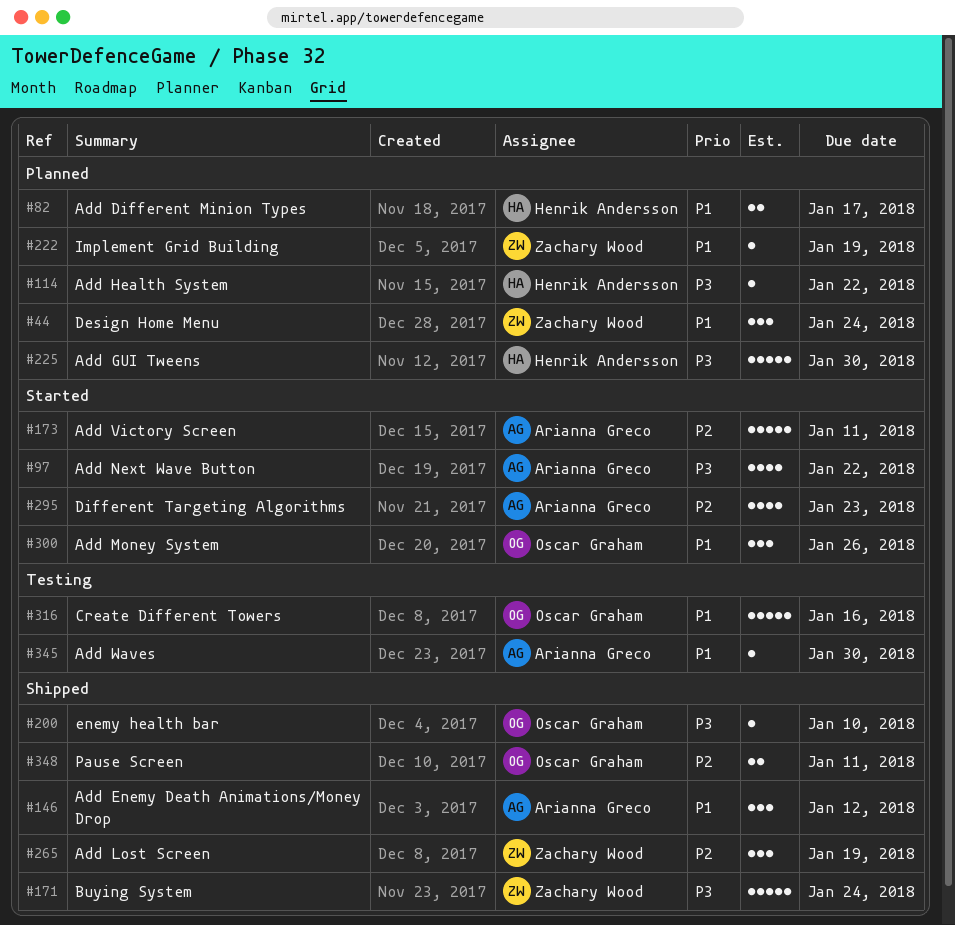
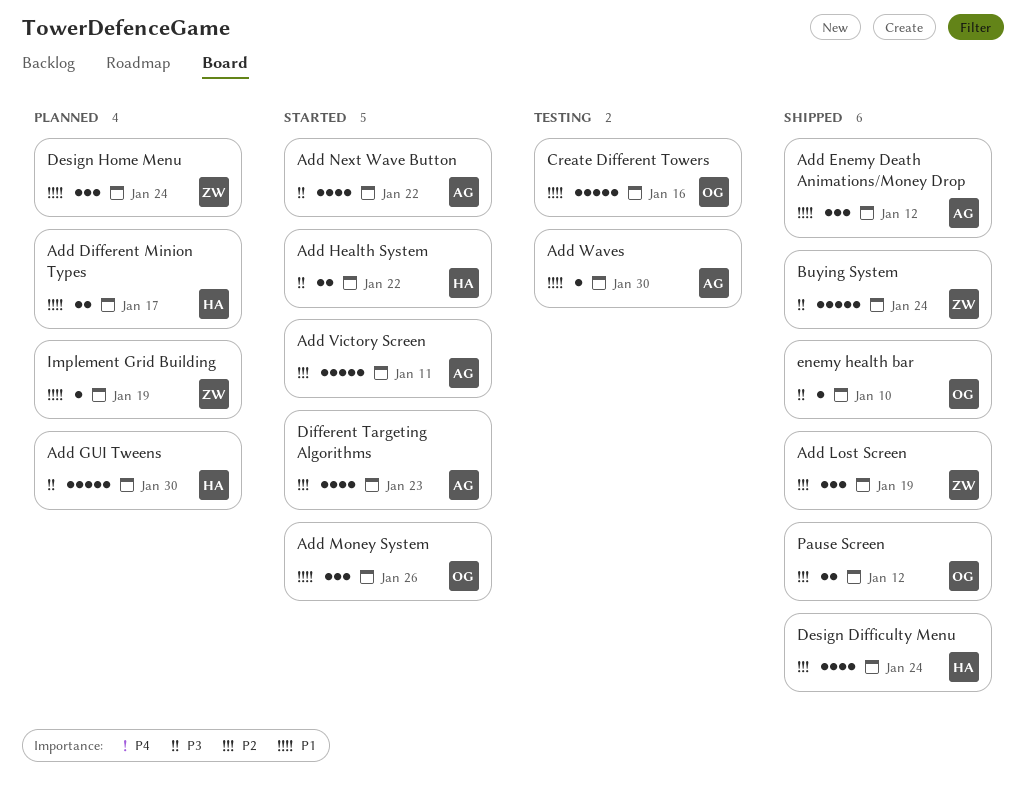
Add Health System, status: Planned -> Started
Add Health System, estimate: 1 -> 2
Design Difficulty Menu: none -> present
Pause Screen, due: Jan 11 -> Jan 12

